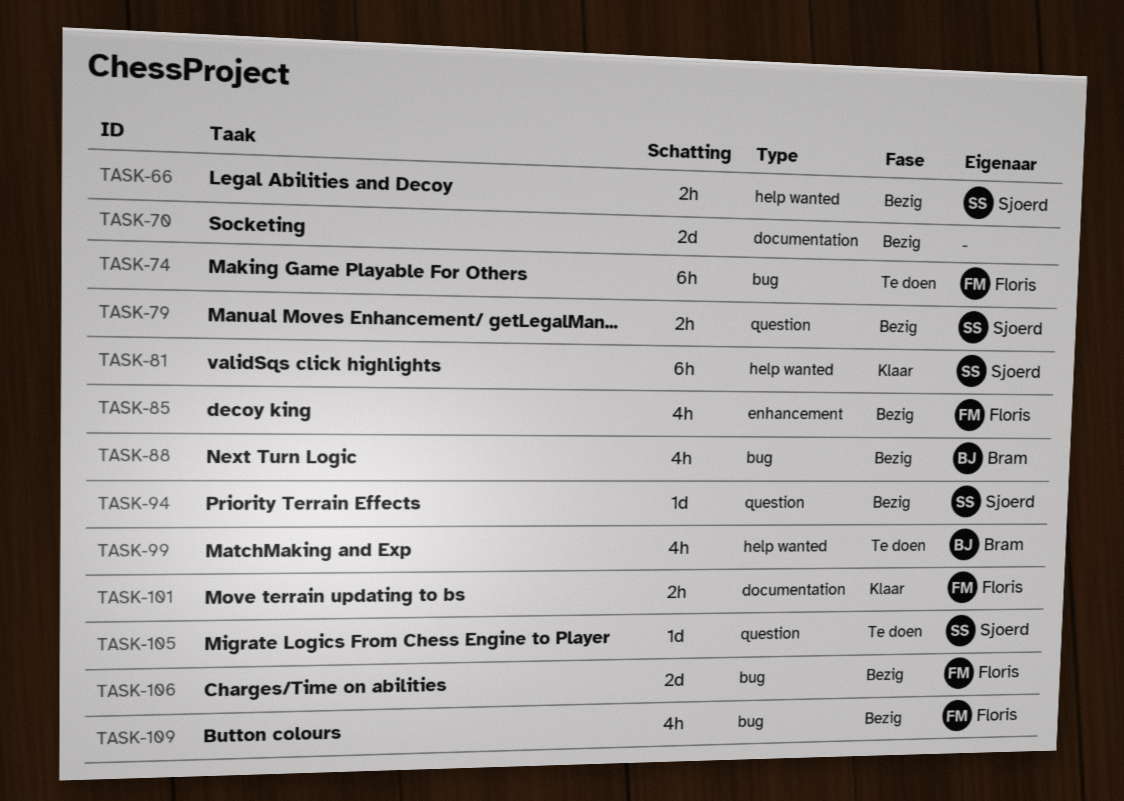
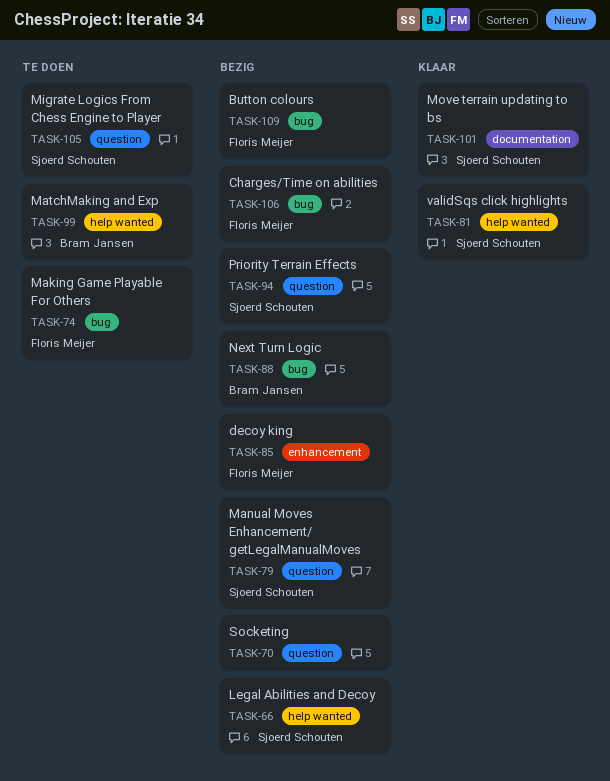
TASK-70, label: documentation -> question
TASK-101, owner: Floris Meijer -> Sjoerd Schouten

